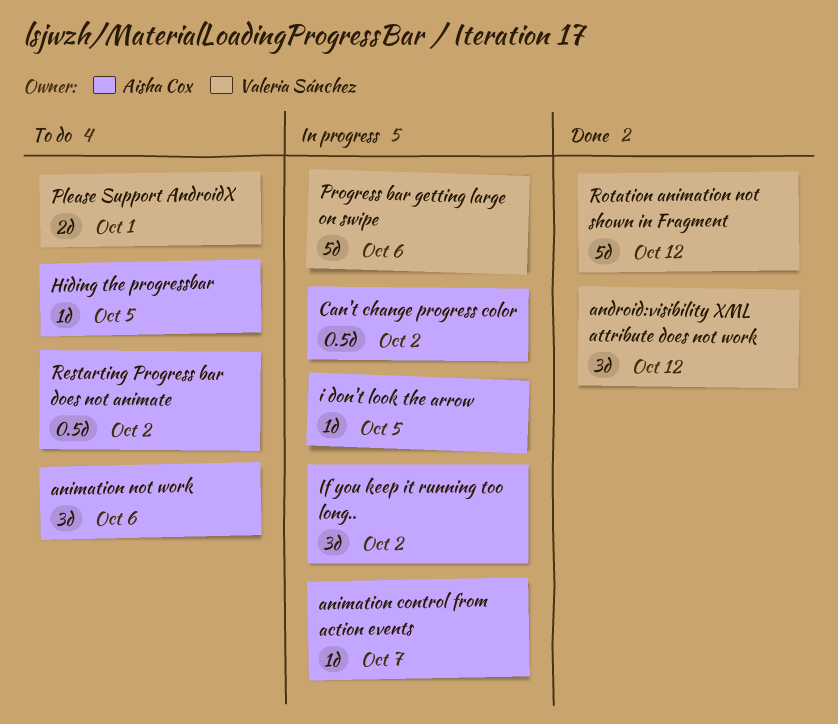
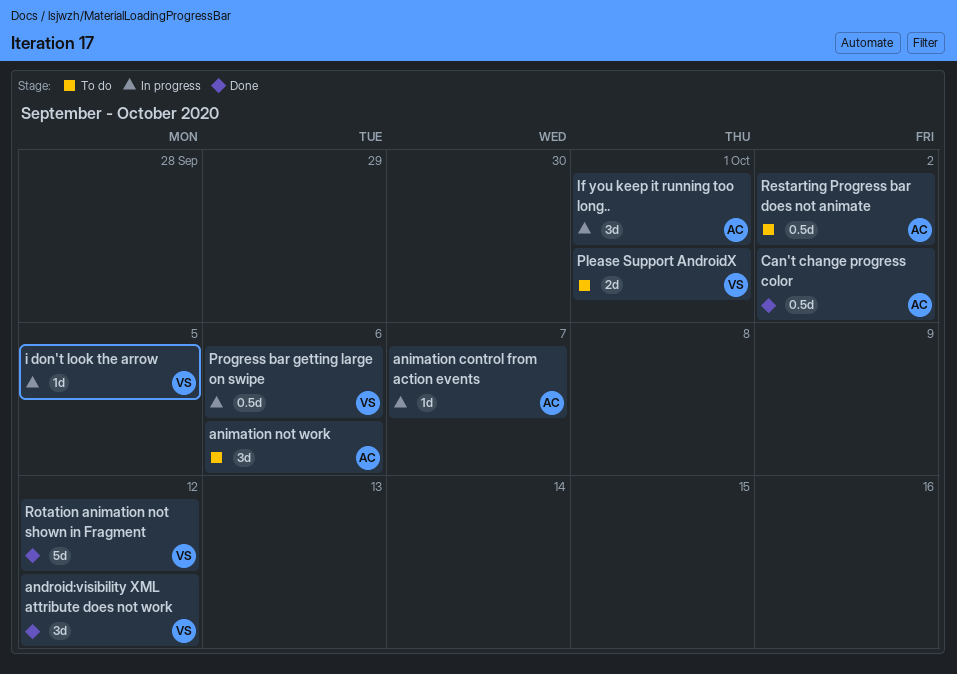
Can't change progress color, status: In progress -> Done
Hiding the progressbar: present -> none
i don't look the arrow, owner: Aisha Cox -> Valeria Sánchez
If you keep it running too long.., due: Oct 2 -> Oct 1
Progress bar getting large on swipe, estimate: 5d -> 0.5d

